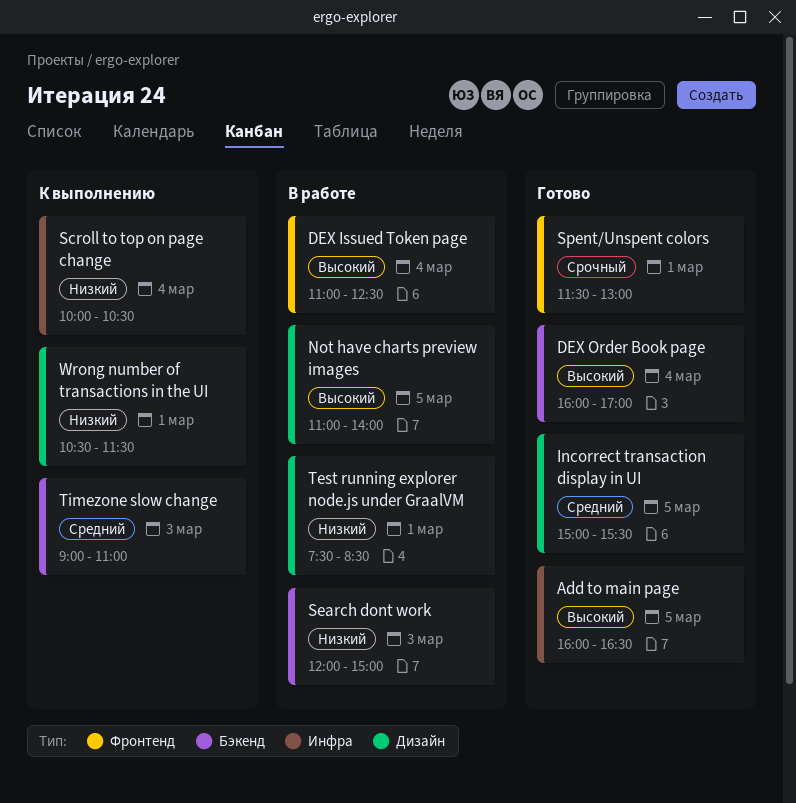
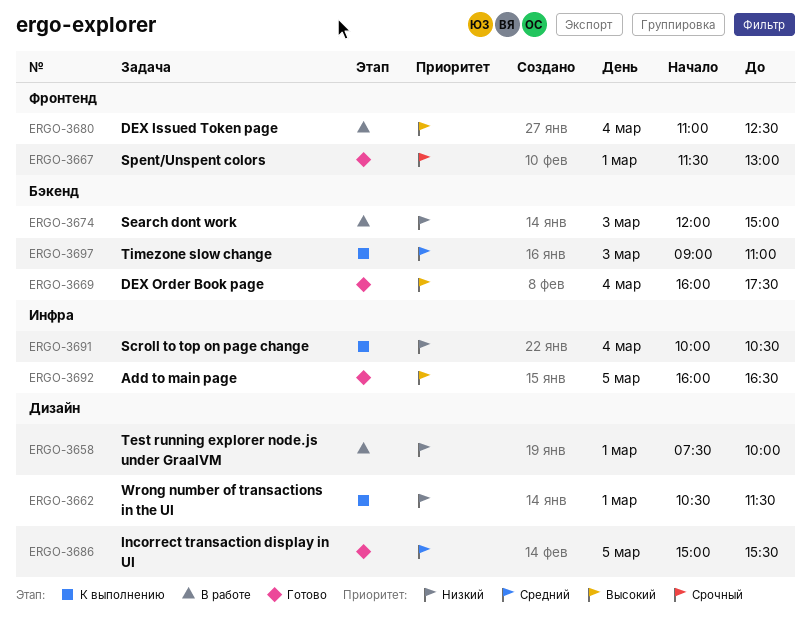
DEX Order Book page, ends: 17:00 -> 17:30
Not have charts preview images: present -> none
Test running explorer node.js under GraalVM, ends: 08:30 -> 10:00

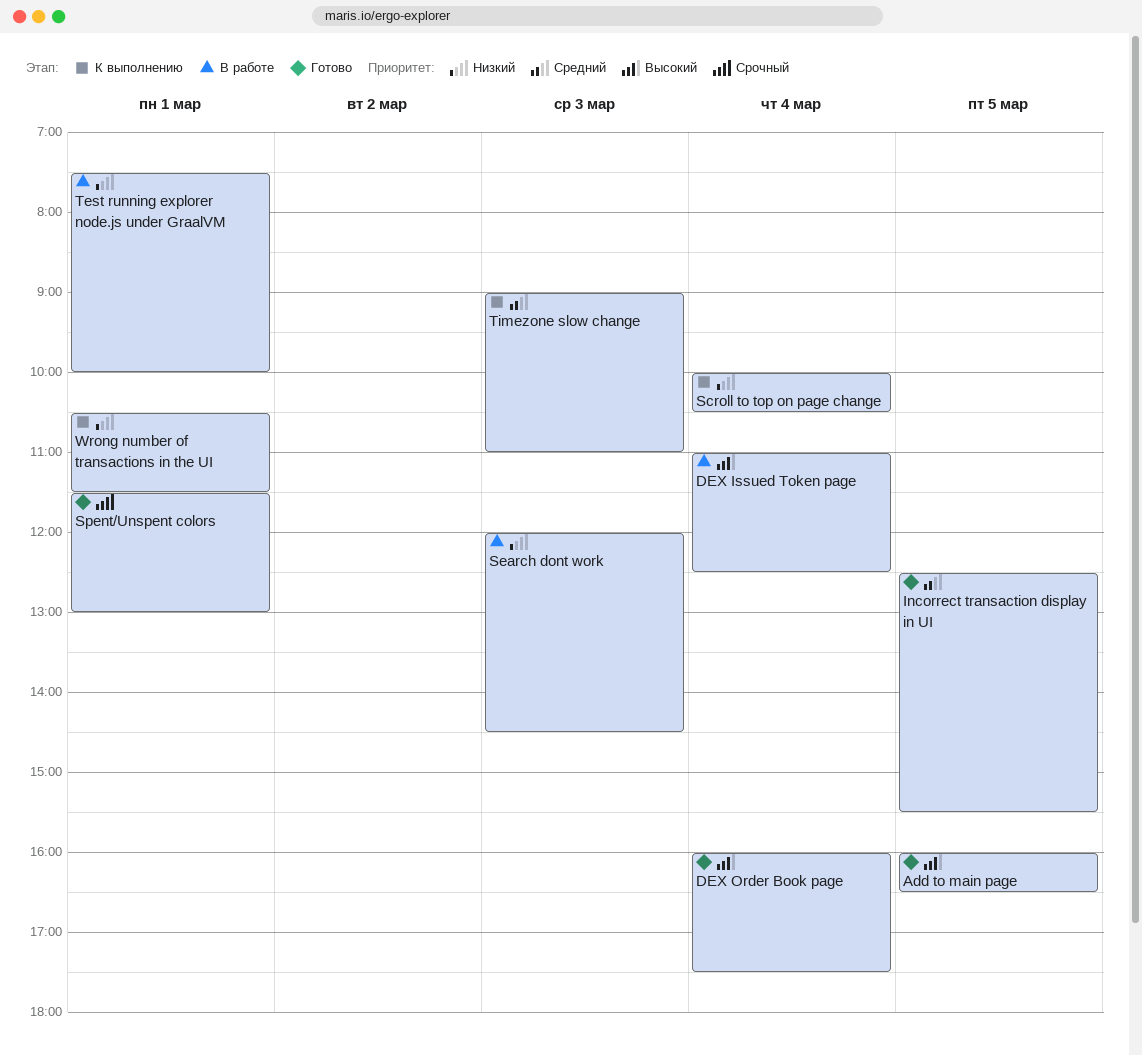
Incorrect transaction display in UI, begins: 15:00 -> 12:30
Search dont work, ends: 15:00 -> 14:30

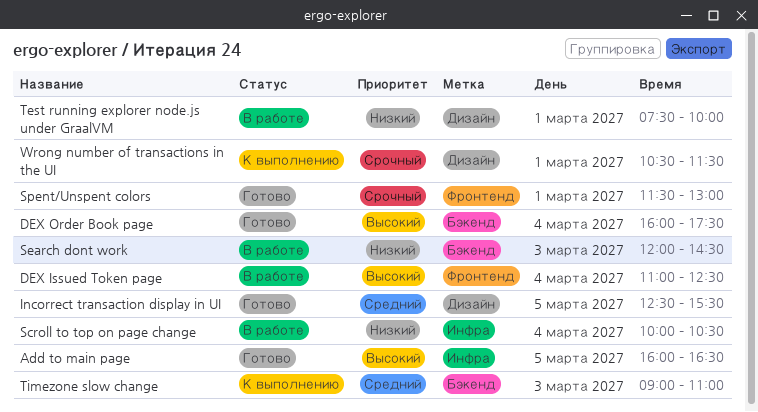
Scroll to top on page change, status: К выполнению -> В работе
Wrong number of transactions in the UI, priority: Низкий -> Срочный

